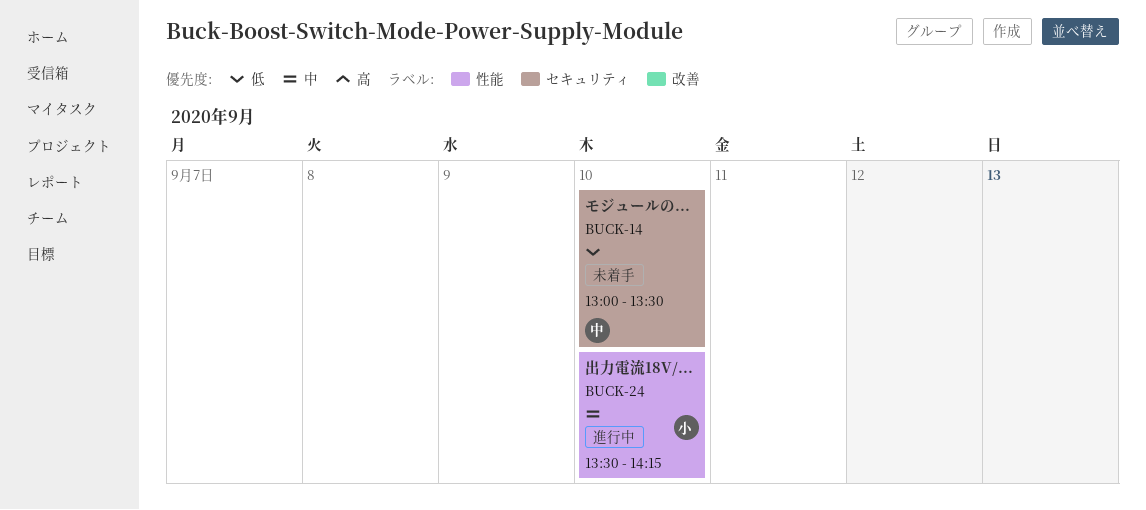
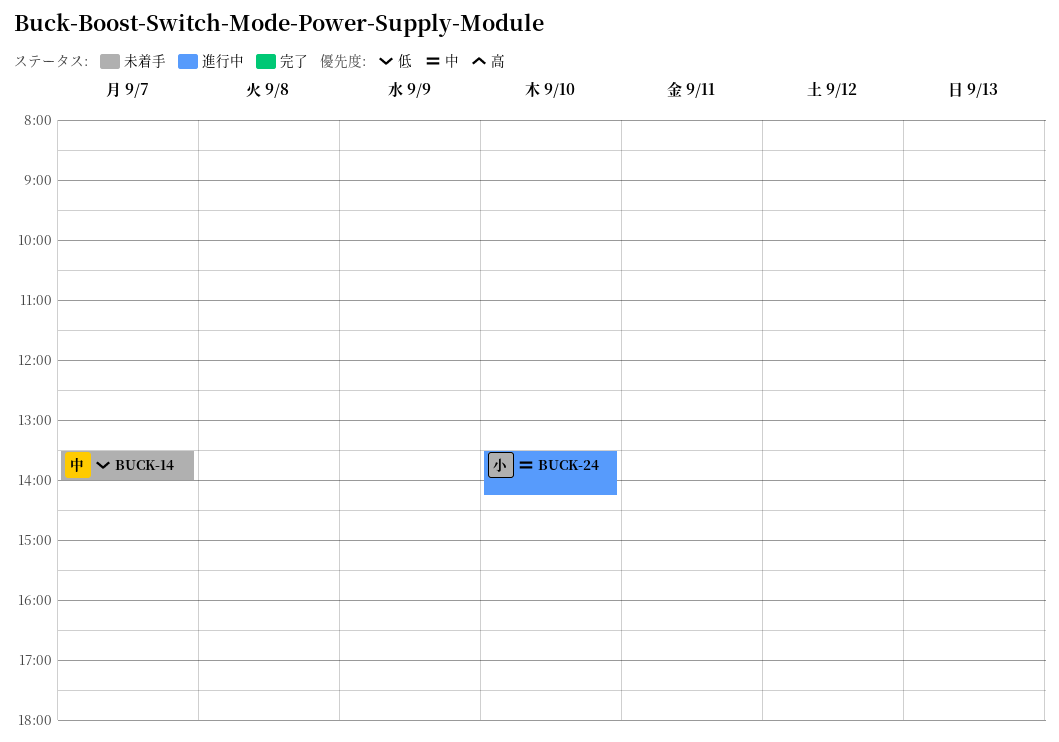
BUCK-14, day: Sep 10 -> Sep 7
BUCK-14, begins: 13:00 -> 13:30
BUCK-14, ends: 13:30 -> 14:00

